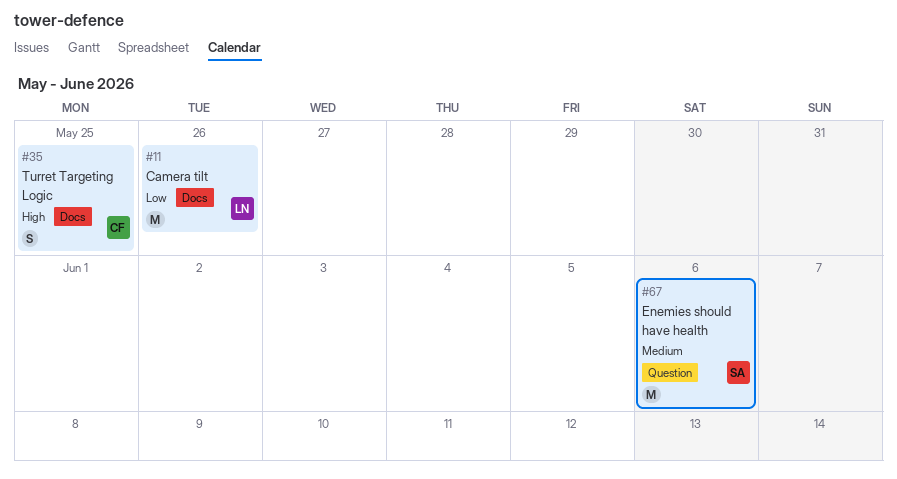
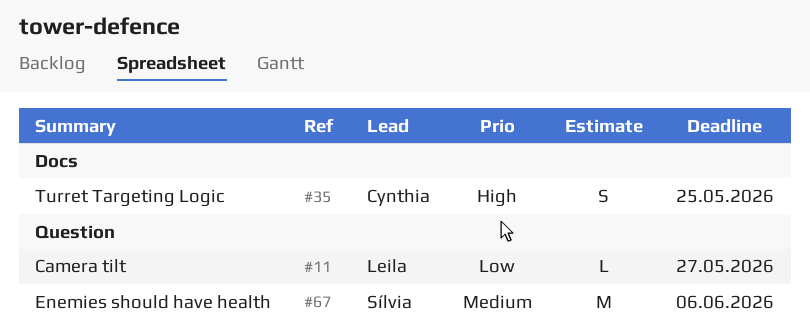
#11, label: Docs -> Question
#11, estimate: M -> L
#11, due: May 26 -> May 27

